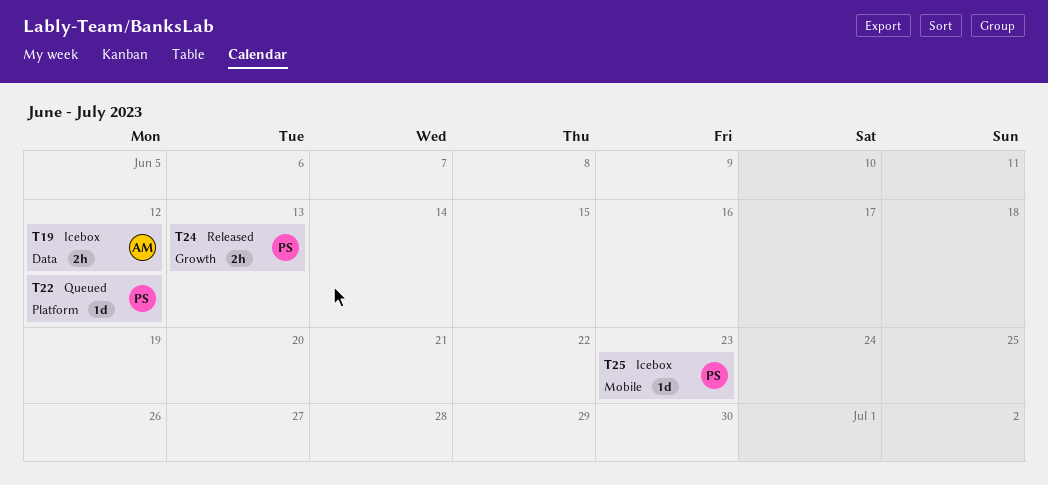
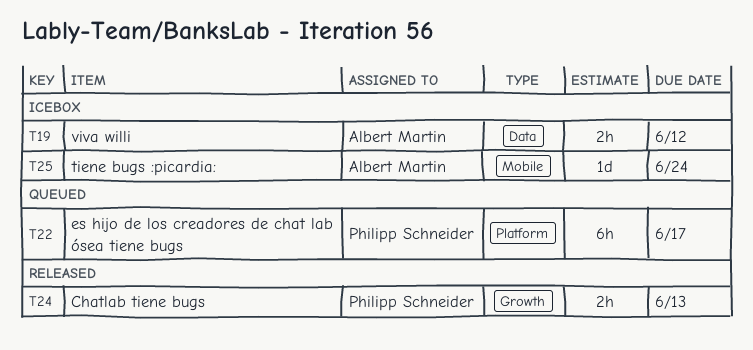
T22, estimate: 1d -> 6h
T22, due: Jun 12 -> Jun 17
T25, owner: Philipp Schneider -> Albert Martin
T25, due: Jun 23 -> Jun 24

